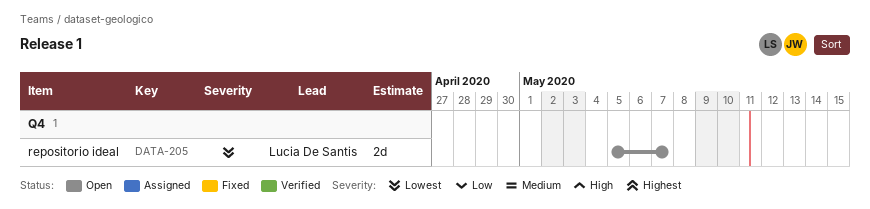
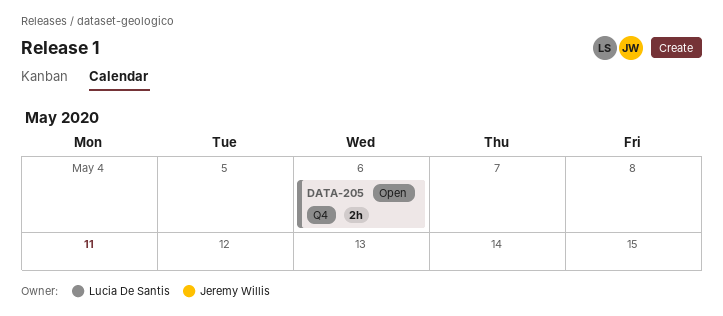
DATA-205, estimate: 2d -> 2h
DATA-205, due: May 7 -> May 6

